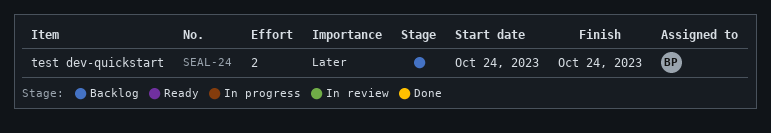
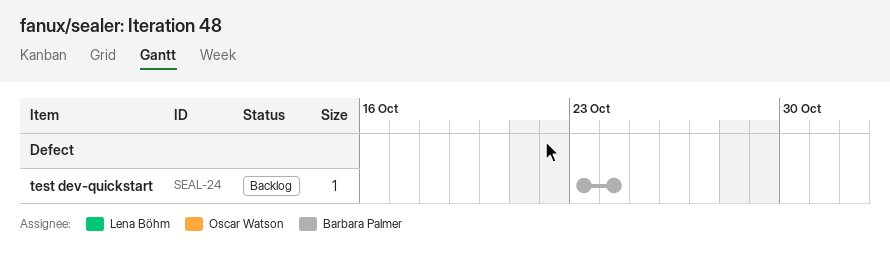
SEAL-24, estimate: 2 -> 1
SEAL-24, start: Oct 24 -> Oct 23

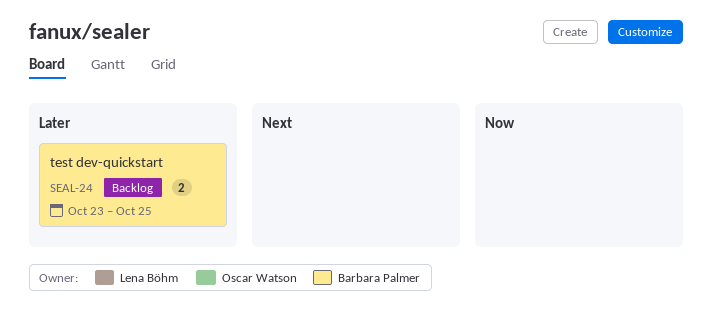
SEAL-24, estimate: 1 -> 2
SEAL-24, due: Oct 24 -> Oct 25

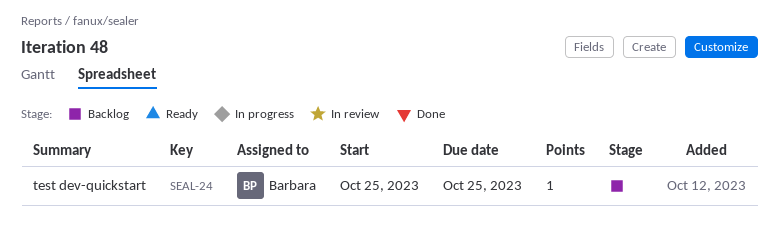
SEAL-24, estimate: 2 -> 1
SEAL-24, start: Oct 23 -> Oct 25

